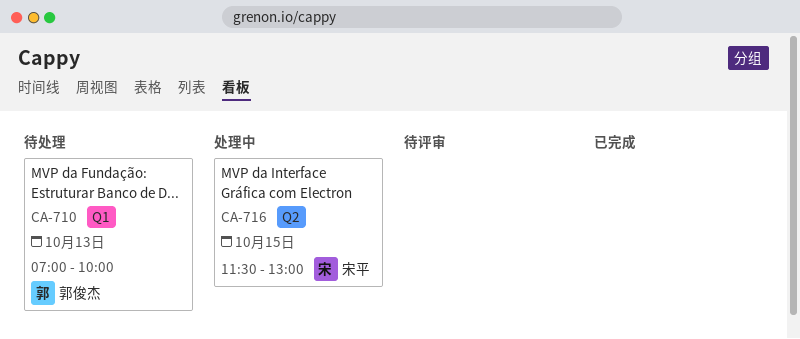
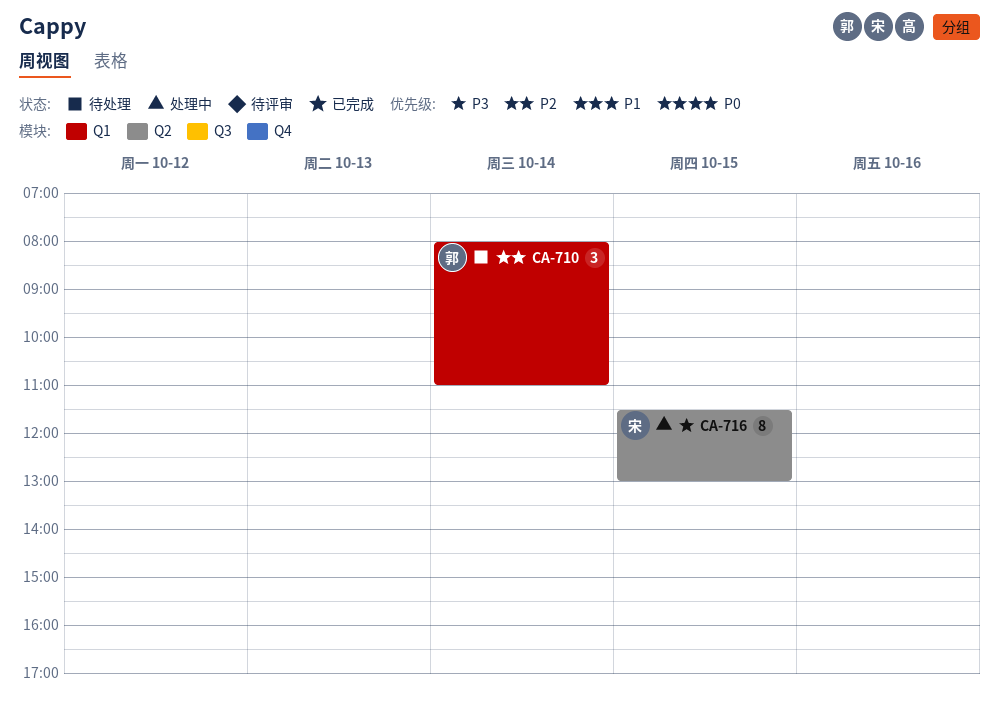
CA-710, day: Oct 13 -> Oct 14
CA-710, begins: 07:00 -> 08:00
CA-710, ends: 10:00 -> 11:00

